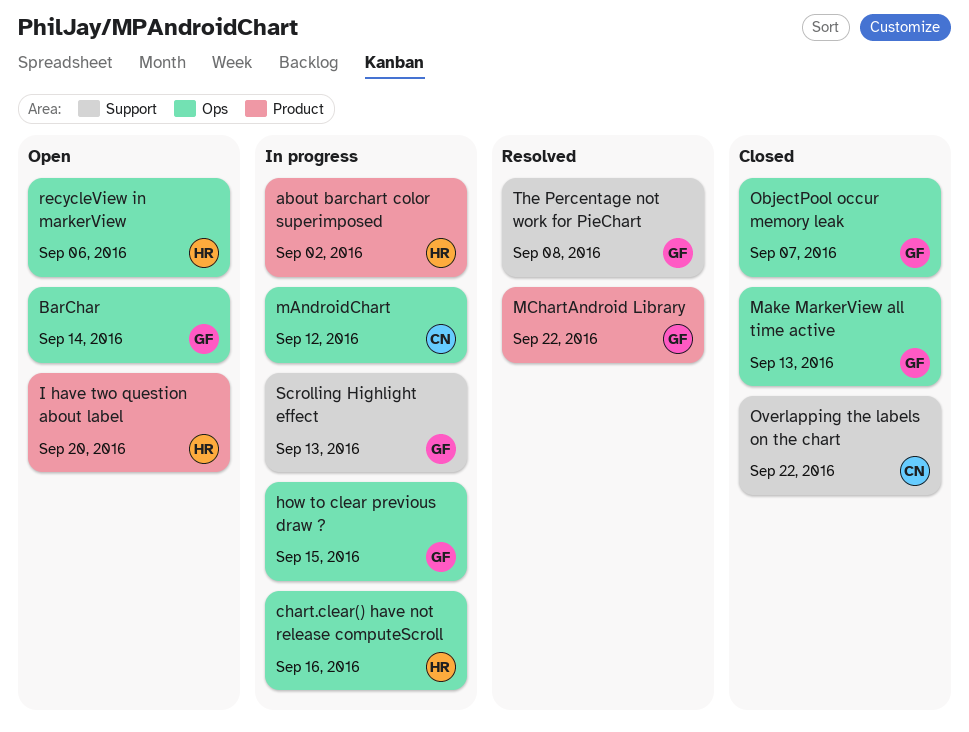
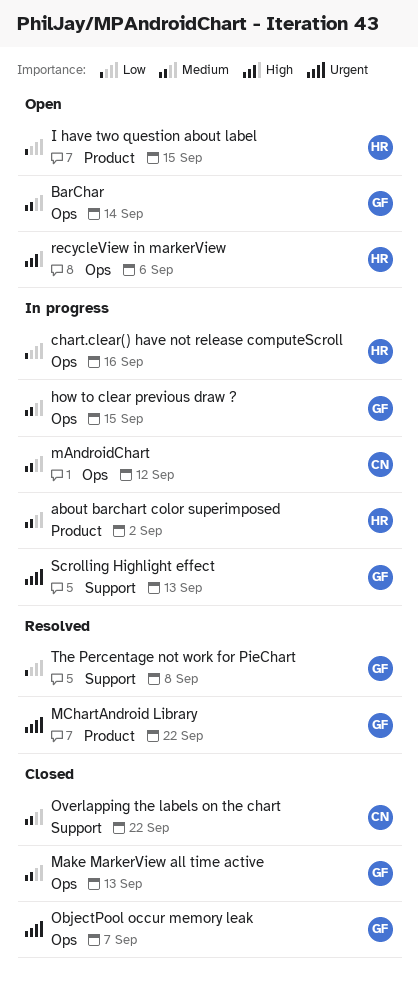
I have two question about label, due: Sep 20 -> Sep 15

